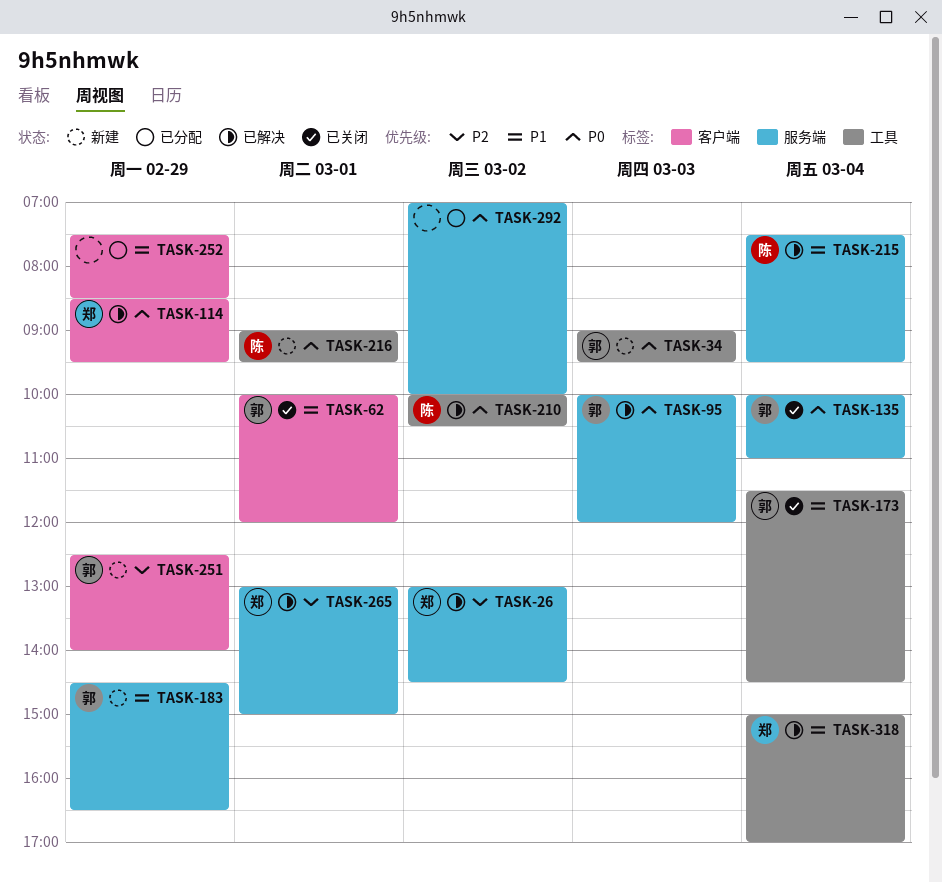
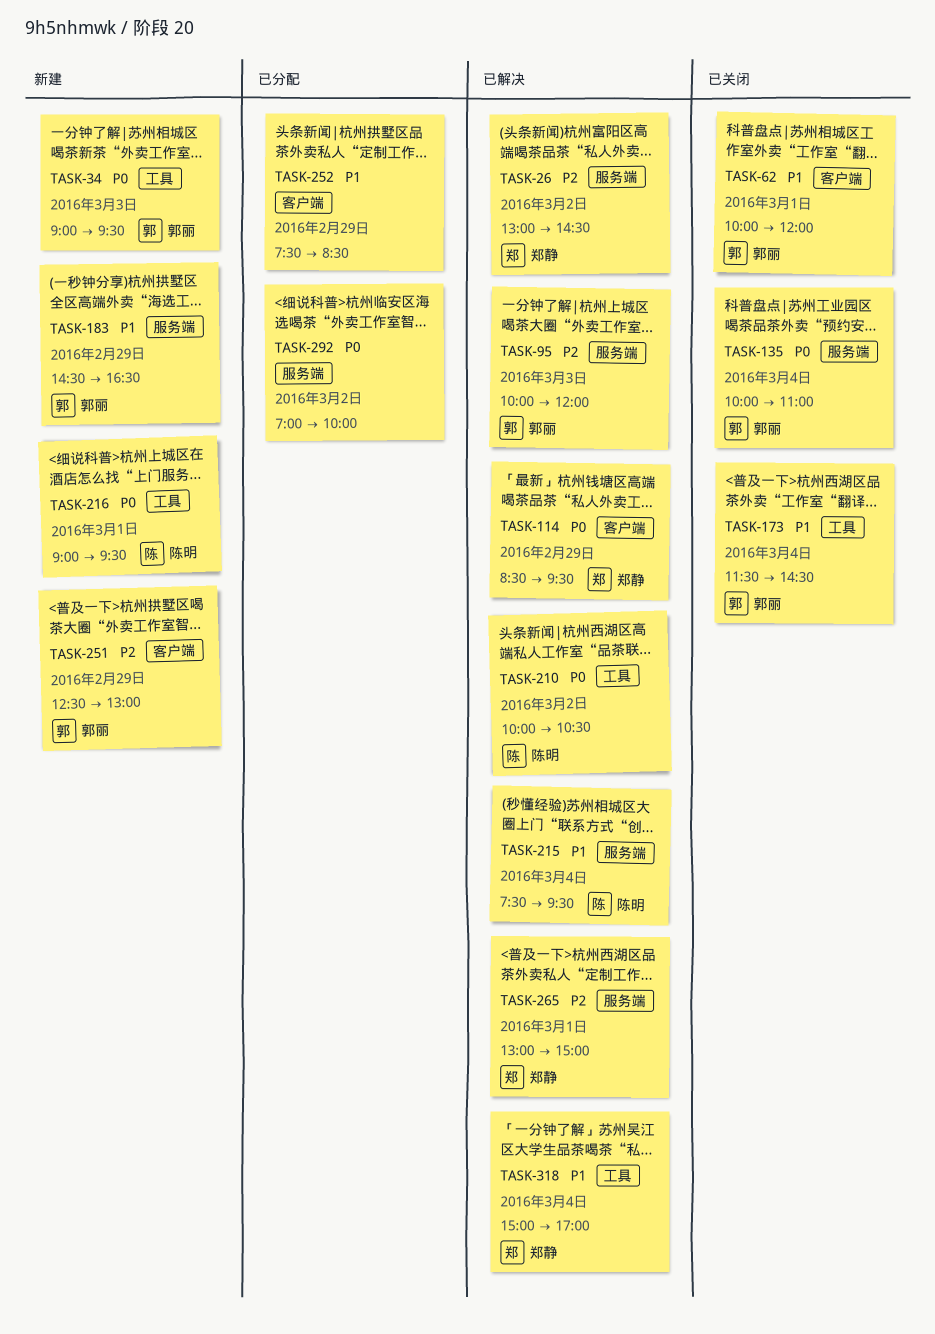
TASK-95, priority: P0 -> P2
TASK-251, ends: 14:00 -> 13:00

